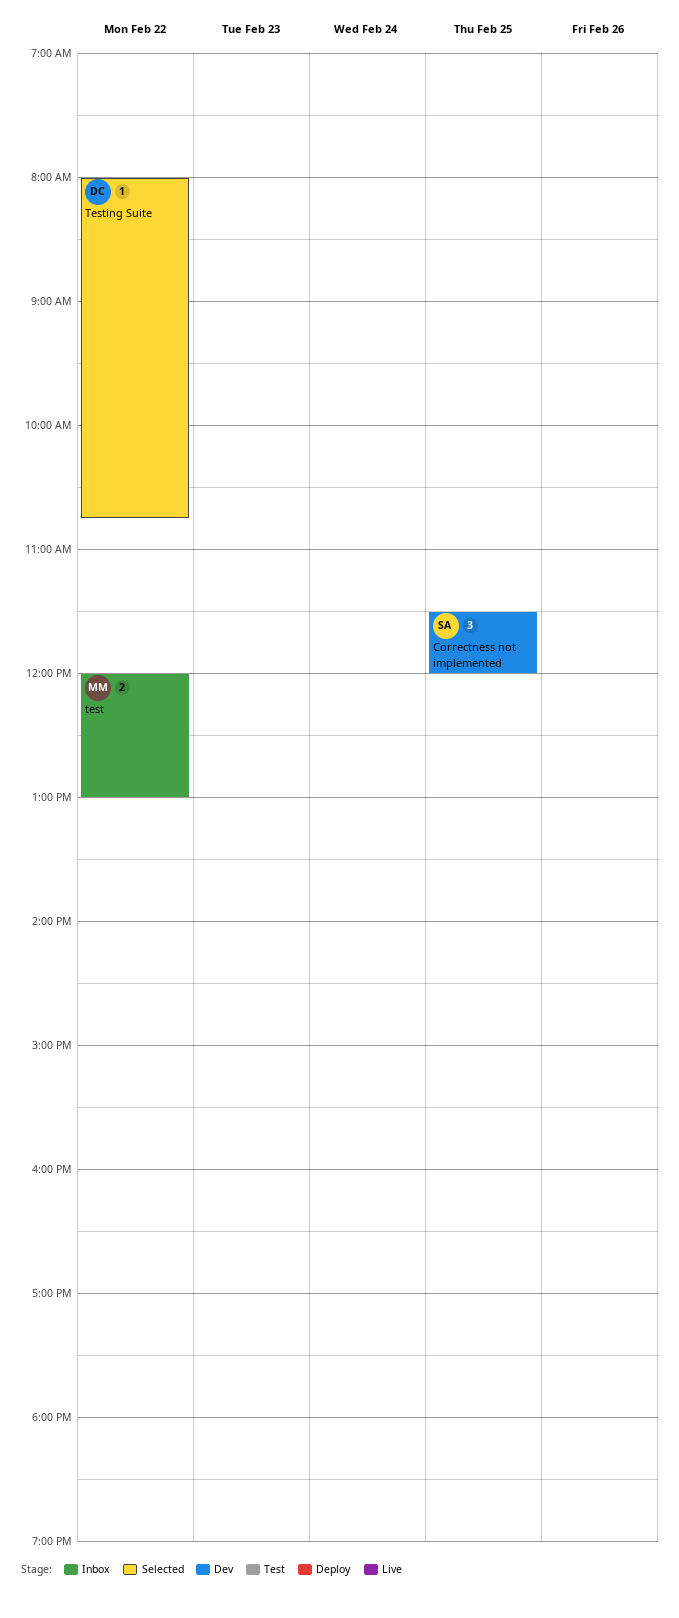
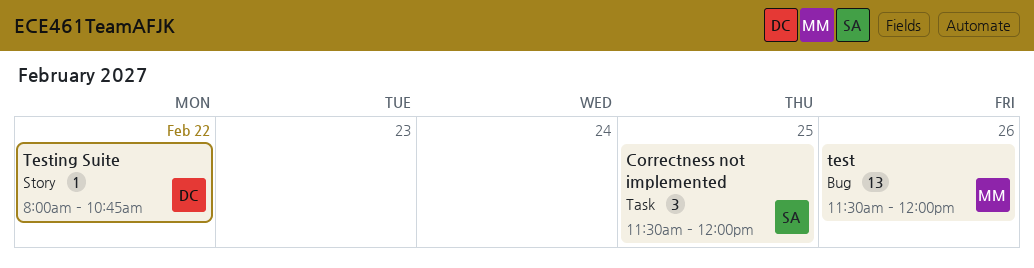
test, estimate: 2 -> 13
test, day: Feb 22 -> Feb 26
test, begins: 12:00 -> 11:30
test, ends: 13:00 -> 12:00

